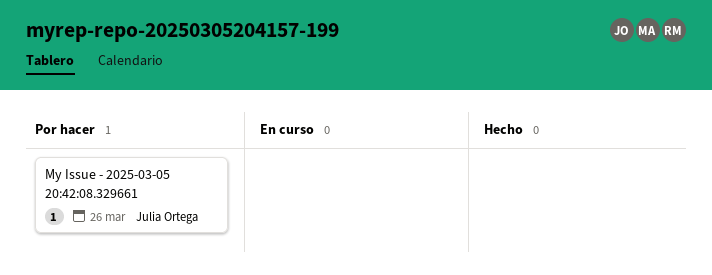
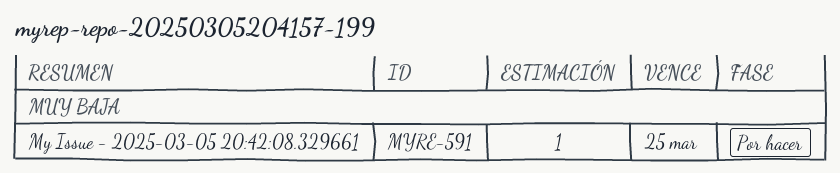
My Issue - 2025-03-05 20:42:08.329661, due: Mar 26 -> Mar 25

